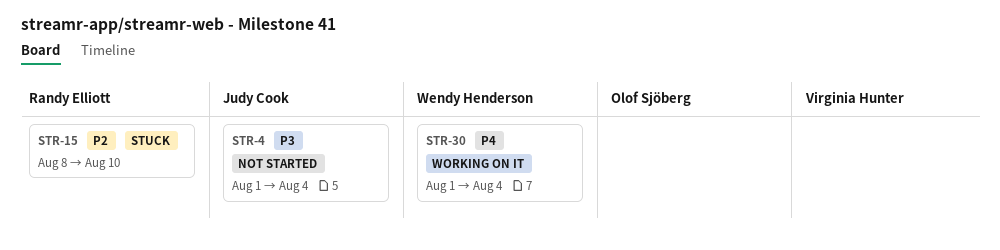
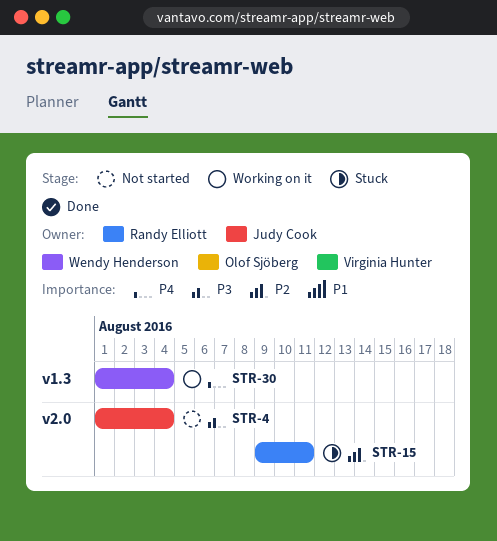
STR-15, start: Aug 8 -> Aug 9
STR-15, due: Aug 10 -> Aug 11

